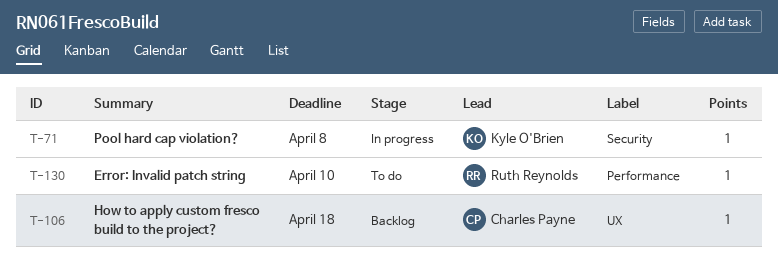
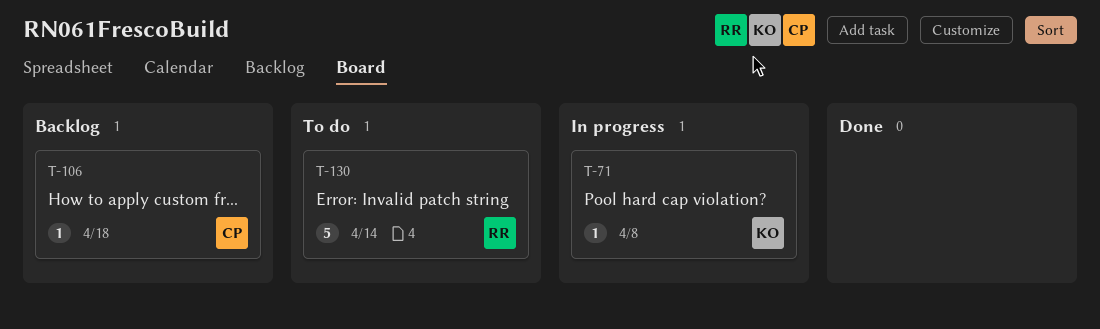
T-130, estimate: 1 -> 5
T-130, due: Apr 10 -> Apr 14

